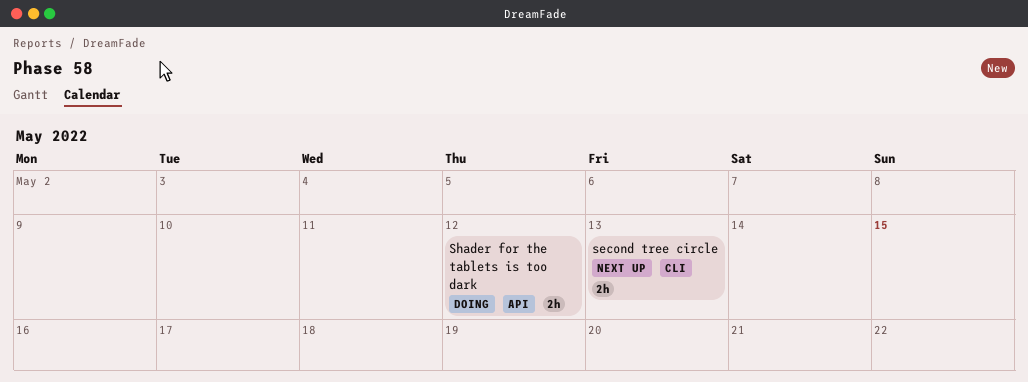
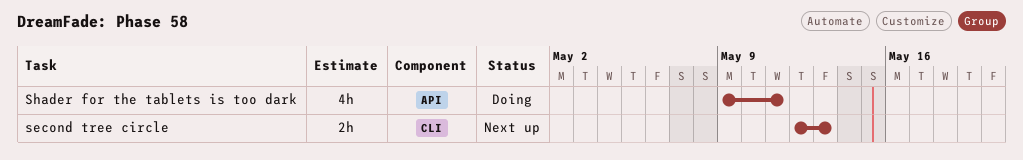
Shader for the tablets is too dark, estimate: 2h -> 4h
Shader for the tablets is too dark, due: May 12 -> May 11

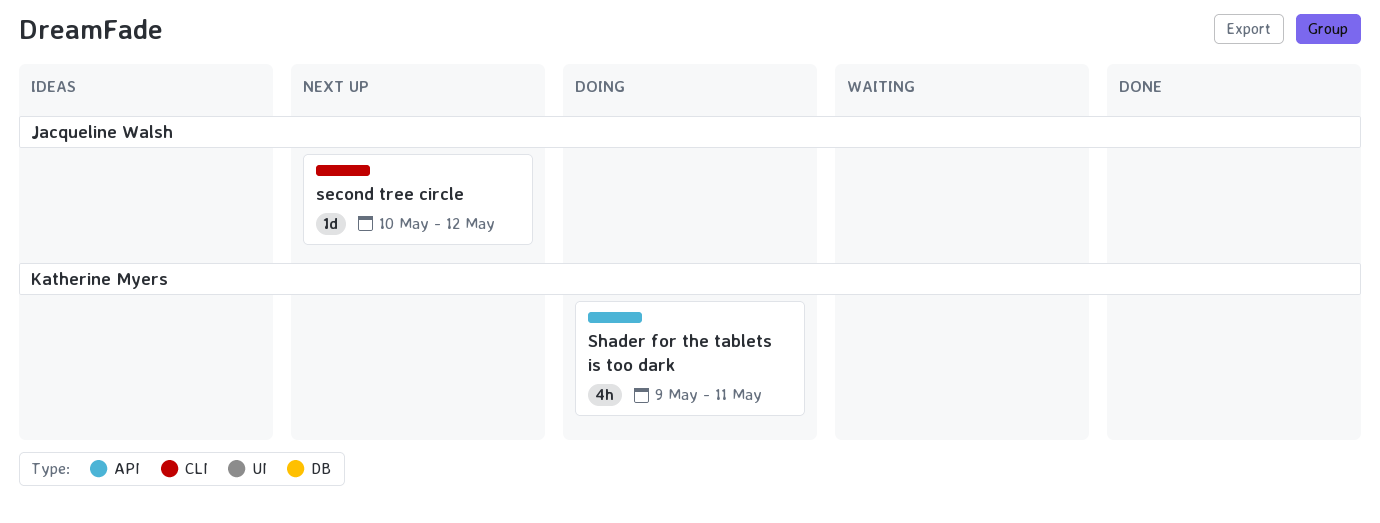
second tree circle, estimate: 2h -> 1d
second tree circle, start: May 12 -> May 10
second tree circle, due: May 13 -> May 12

